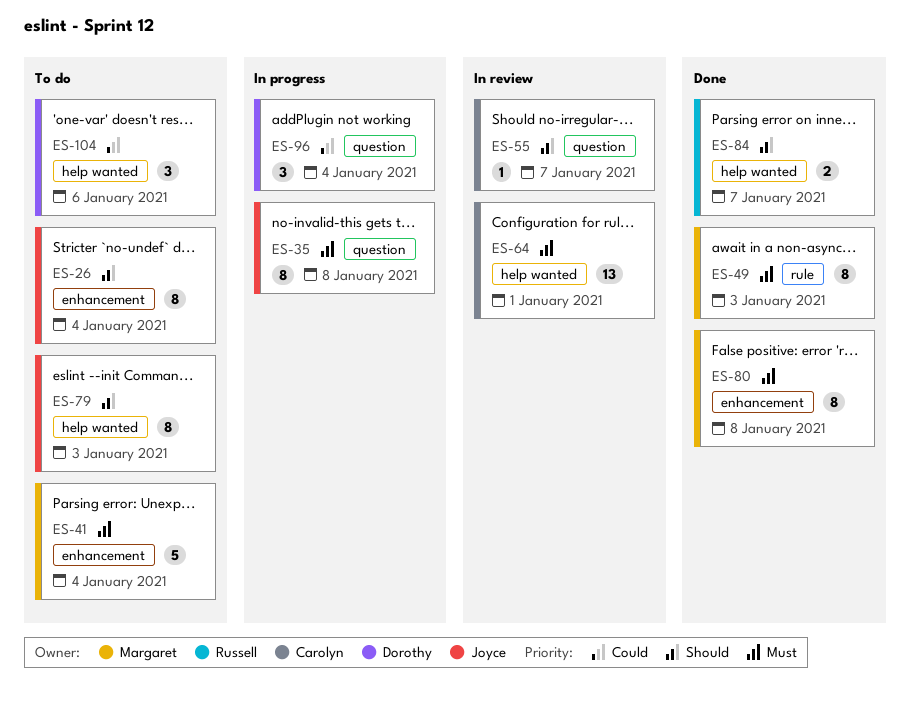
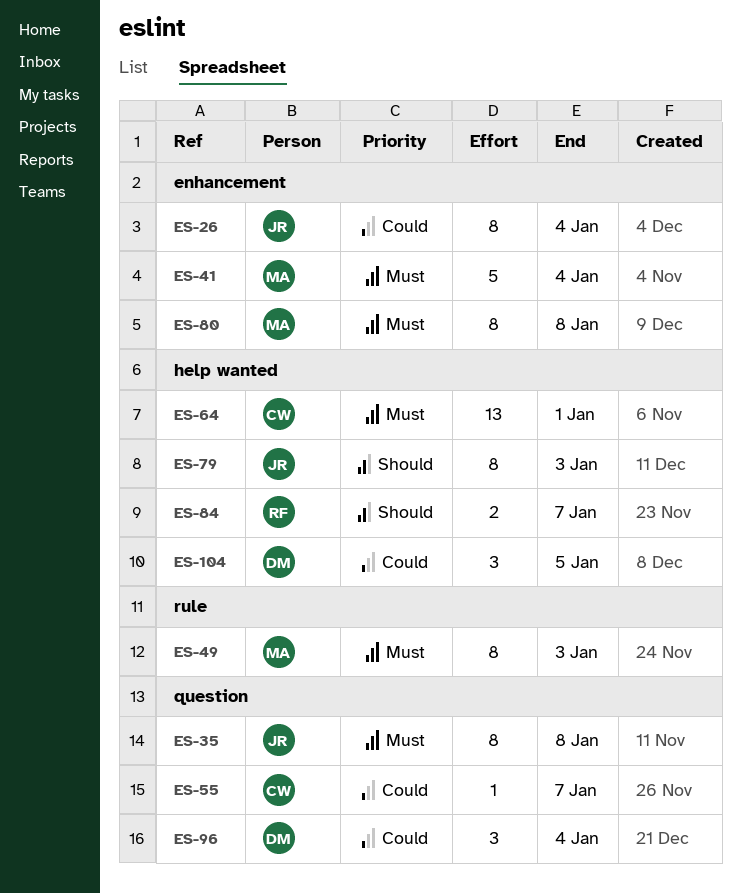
ES-26, priority: Should -> Could
ES-55, priority: Should -> Could
ES-104, due: Jan 6 -> Jan 5

